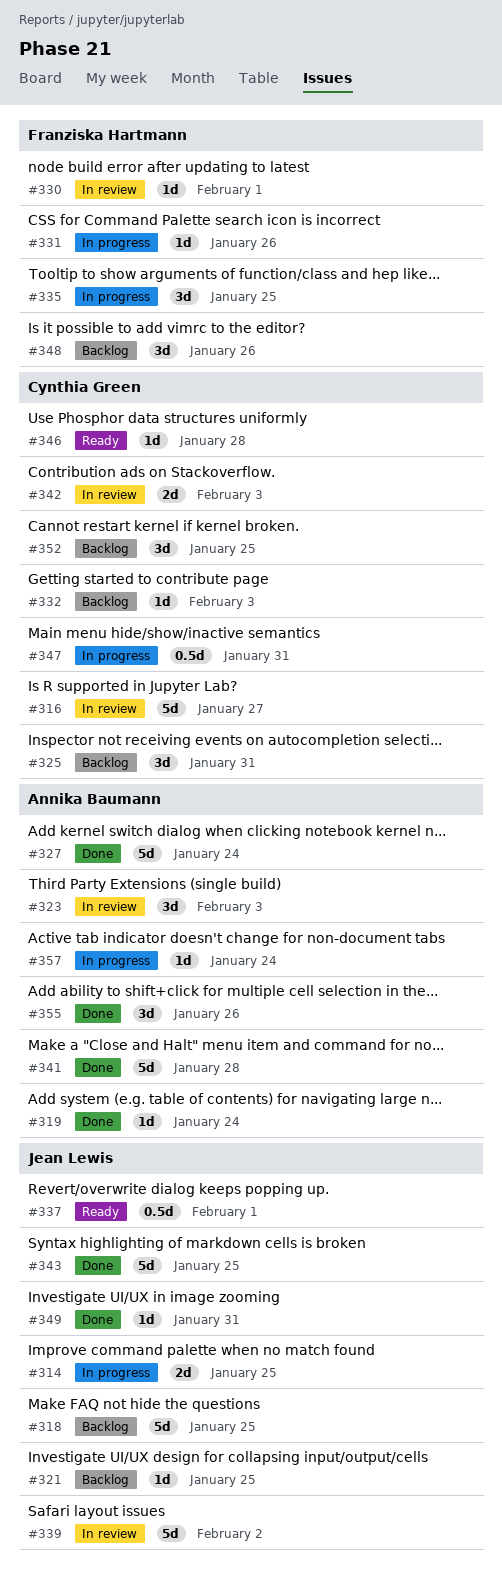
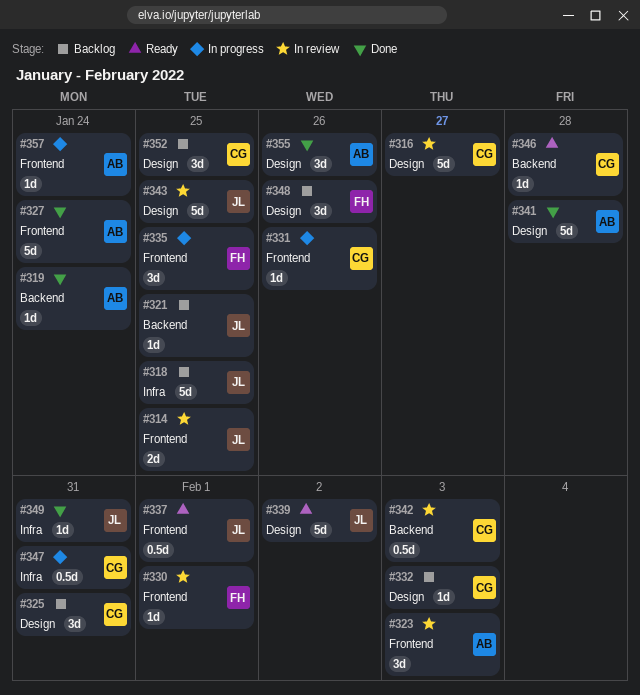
#314, status: In progress -> In review
#331, owner: Franziska Hartmann -> Cynthia Green
#339, status: In review -> Ready
#342, estimate: 2d -> 0.5d
#343, status: Done -> In review

